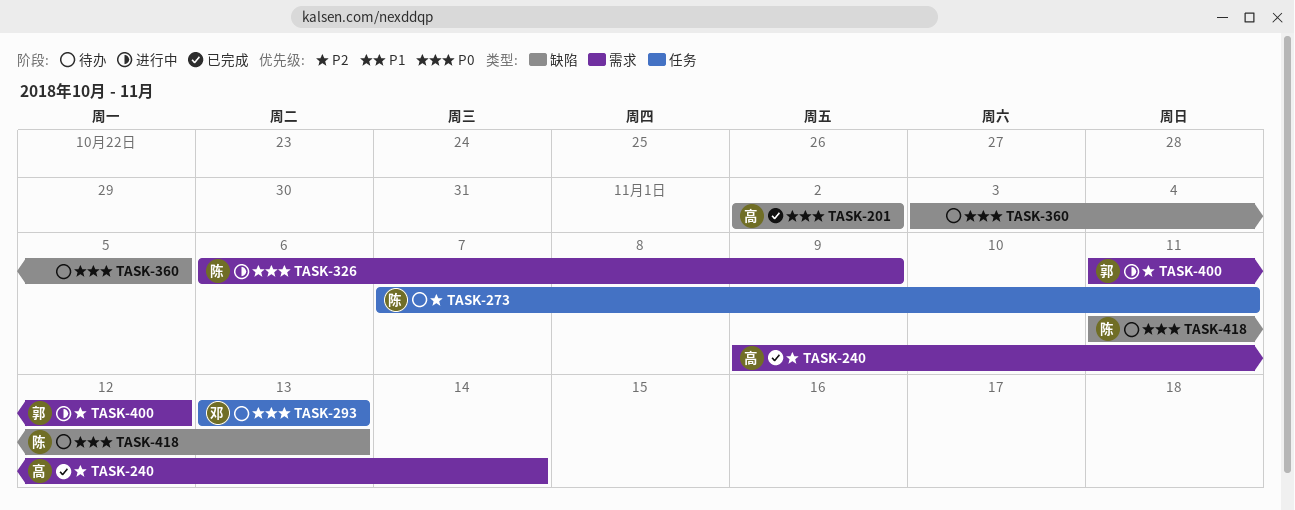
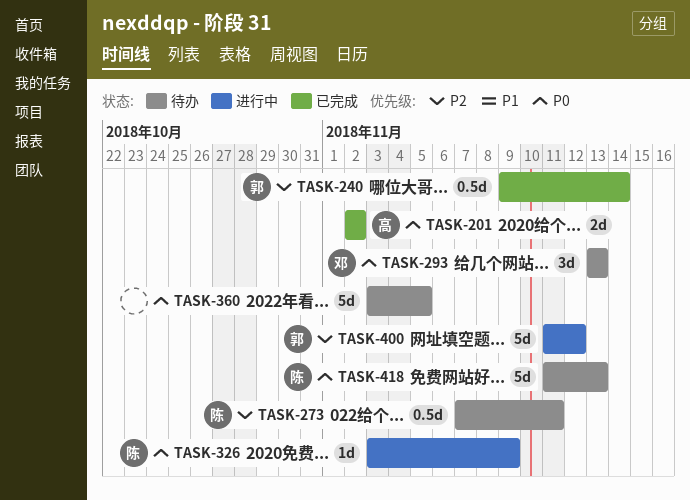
TASK-240, owner: 高 -> 郭
TASK-326, start: Nov 6 -> Nov 3

